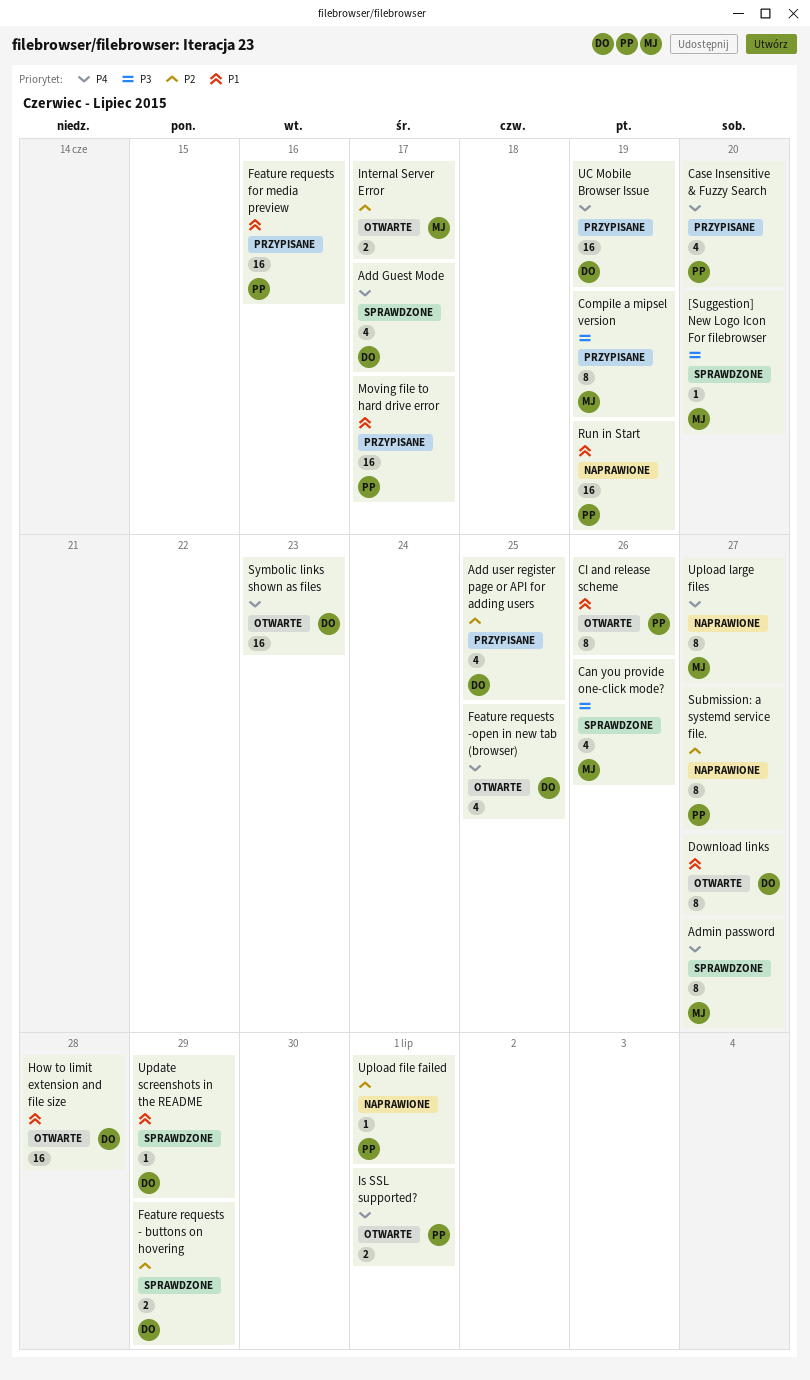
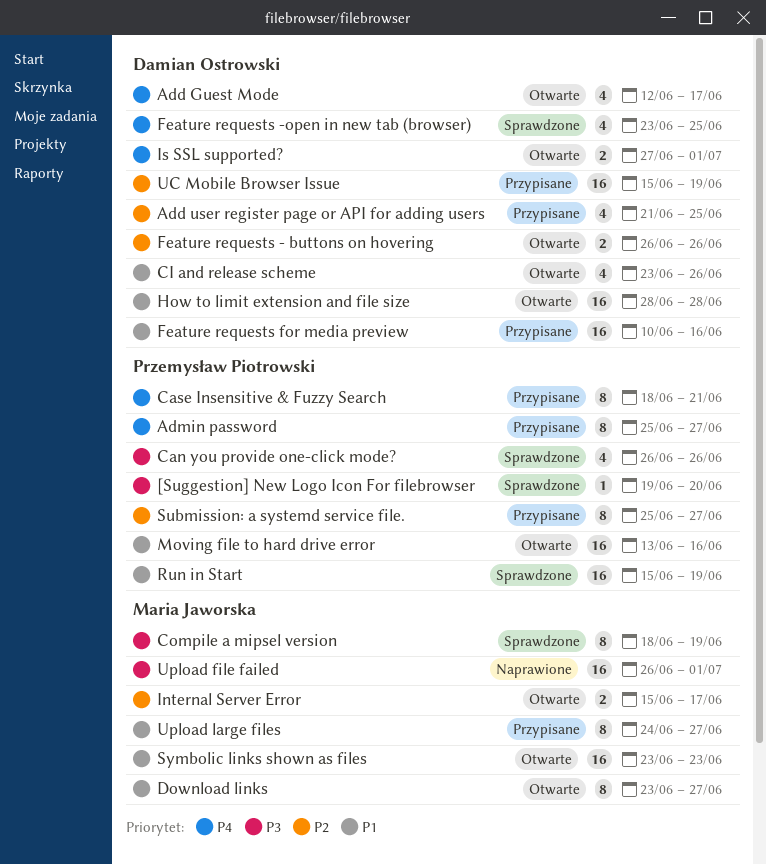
[Suggestion] New Logo Icon For filebrowser, owner: Maria Jaworska -> Przemysław Piotrowski
Add Guest Mode, status: Sprawdzone -> Otwarte
Admin password, status: Sprawdzone -> Przypisane
Admin password, owner: Maria Jaworska -> Przemysław Piotrowski
Can you provide one-click mode?, owner: Maria Jaworska -> Przemysław Piotrowski
Case Insensitive & Fuzzy Search, estimate: 4 -> 8
Case Insensitive & Fuzzy Search, due: Jun 20 -> Jun 21
CI and release scheme, owner: Przemysław Piotrowski -> Damian Ostrowski
CI and release scheme, estimate: 8 -> 4
Compile a mipsel version, status: Przypisane -> Sprawdzone
Download links, owner: Damian Ostrowski -> Maria Jaworska
Feature requests - buttons on hovering, status: Sprawdzone -> Otwarte
Feature requests - buttons on hovering, due: Jun 29 -> Jun 26
Feature requests -open in new tab (browser), status: Otwarte -> Sprawdzone
Feature requests for media preview, owner: Przemysław Piotrowski -> Damian Ostrowski
Is SSL supported?, owner: Przemysław Piotrowski -> Damian Ostrowski
Moving file to hard drive error, status: Przypisane -> Otwarte
Moving file to hard drive error, due: Jun 17 -> Jun 16
Run in Start, status: Naprawione -> Sprawdzone
Submission: a systemd service file., status: Naprawione -> Przypisane
Symbolic links shown as files, owner: Damian Ostrowski -> Maria Jaworska
Symbolic links shown as files, priority: P4 -> P1
UC Mobile Browser Issue, priority: P4 -> P2
Update screenshots in the README: present -> none
Upload file failed, owner: Przemysław Piotrowski -> Maria Jaworska
Upload file failed, priority: P2 -> P3
Upload file failed, estimate: 1 -> 16
Upload large files, status: Naprawione -> Przypisane
Upload large files, priority: P4 -> P1

